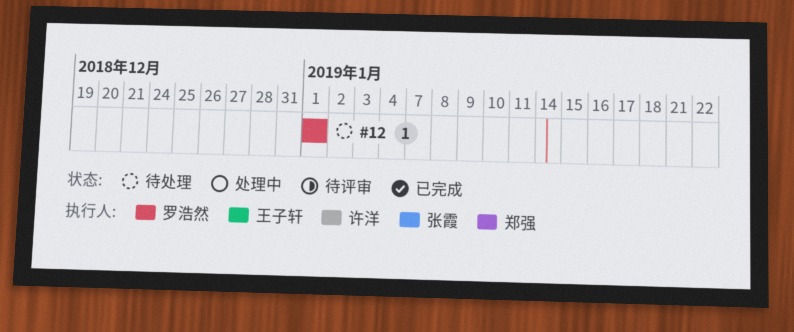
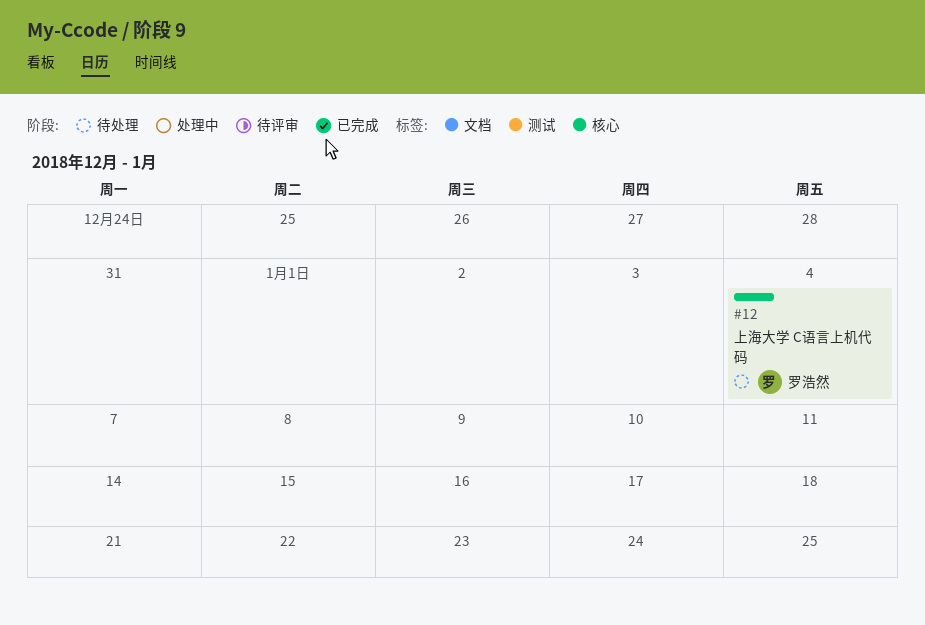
#12, due: Jan 1 -> Jan 4

